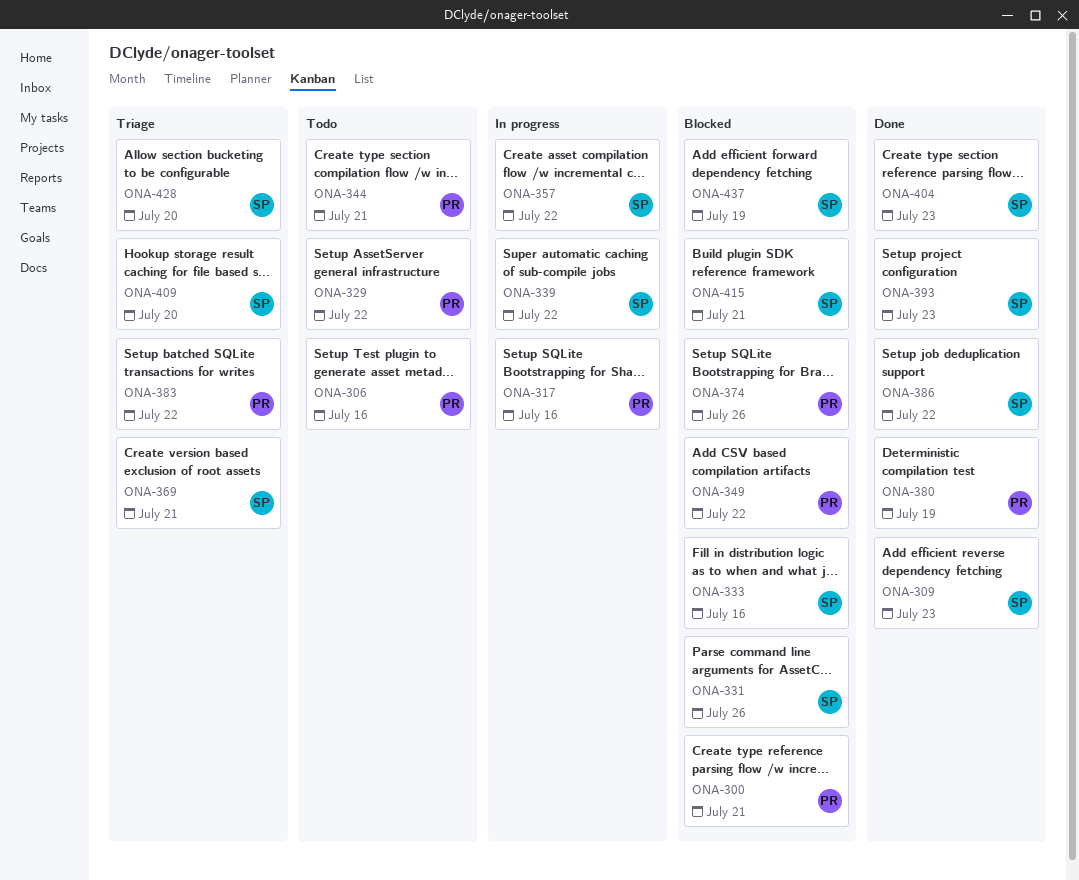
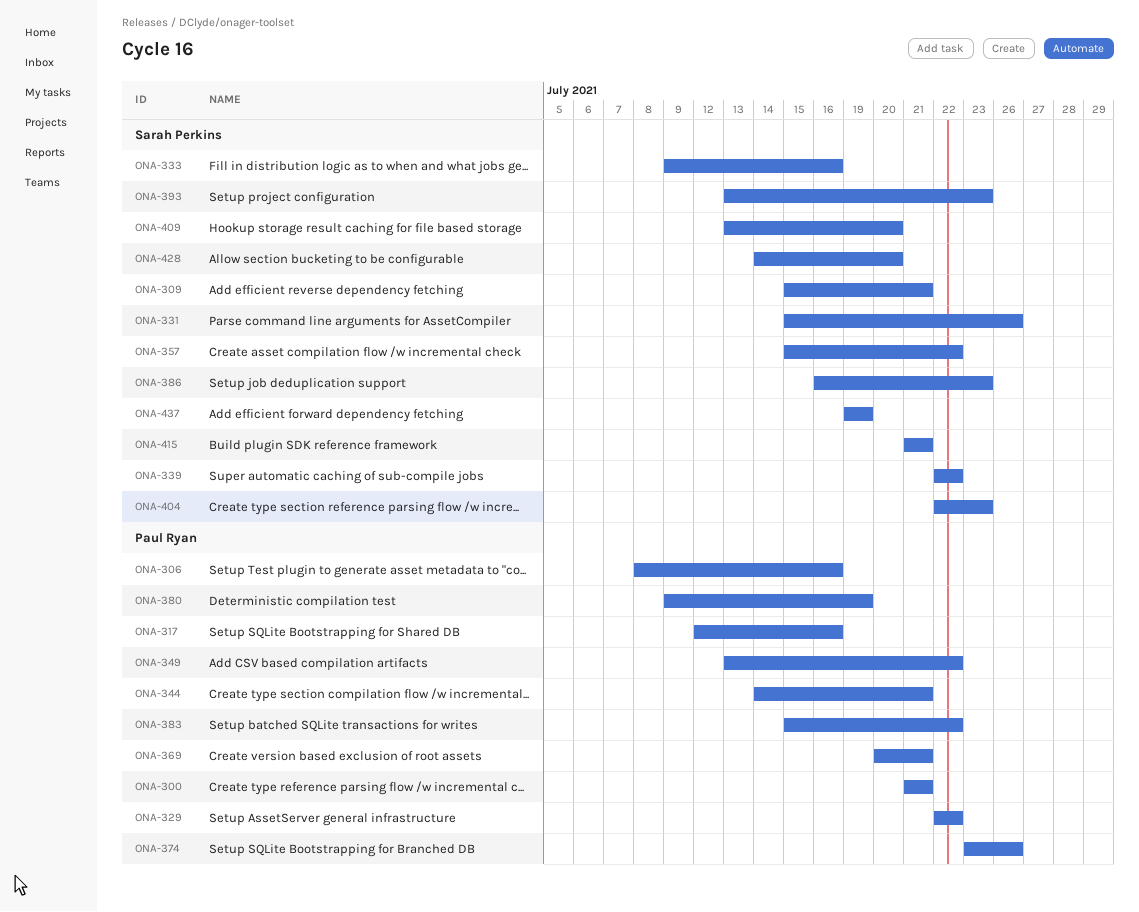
ONA-309, due: Jul 23 -> Jul 21
ONA-369, owner: Sarah Perkins -> Paul Ryan
ONA-386, due: Jul 22 -> Jul 23

